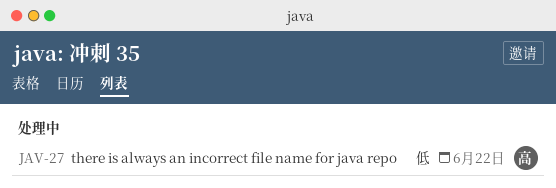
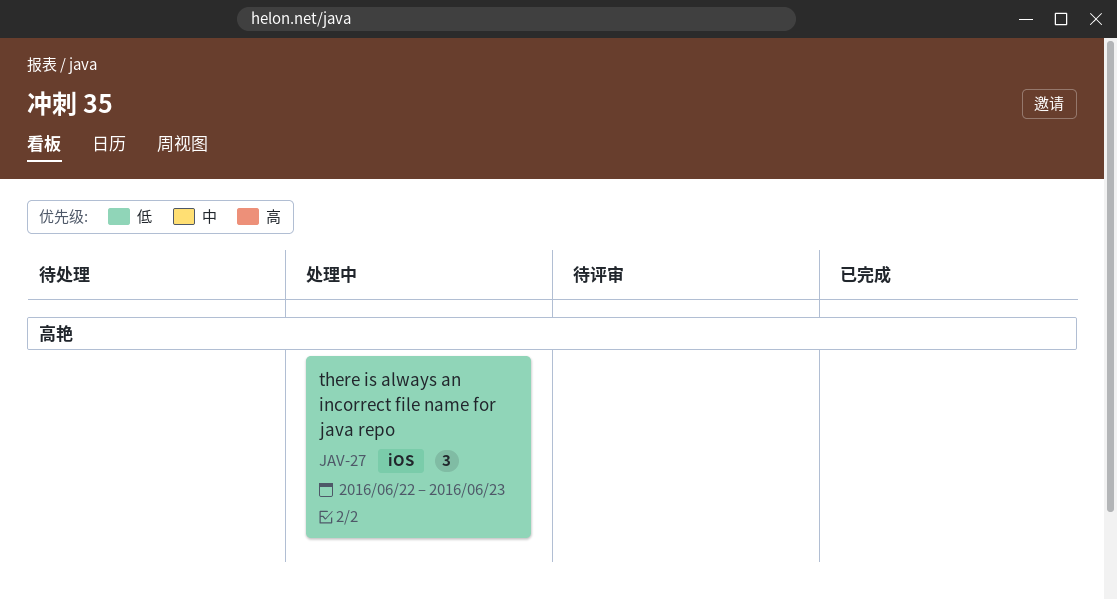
JAV-27, due: Jun 22 -> Jun 23

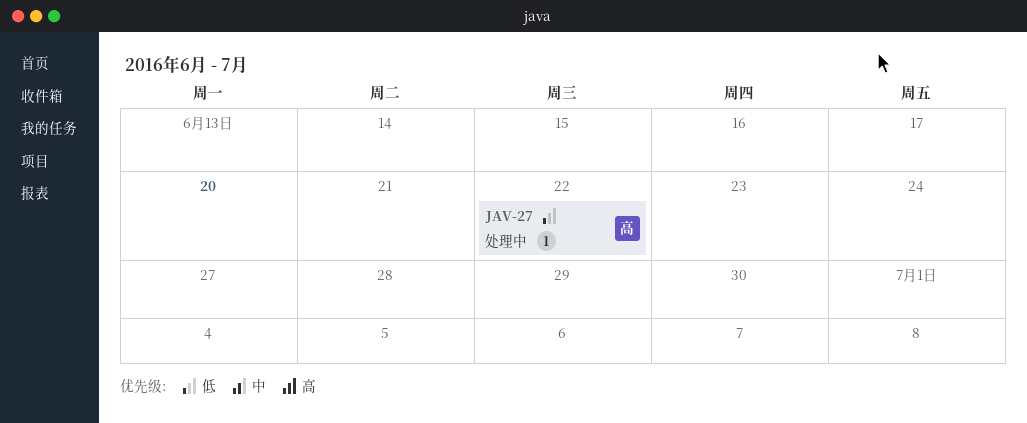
JAV-27, estimate: 3 -> 1
JAV-27, due: Jun 23 -> Jun 22

